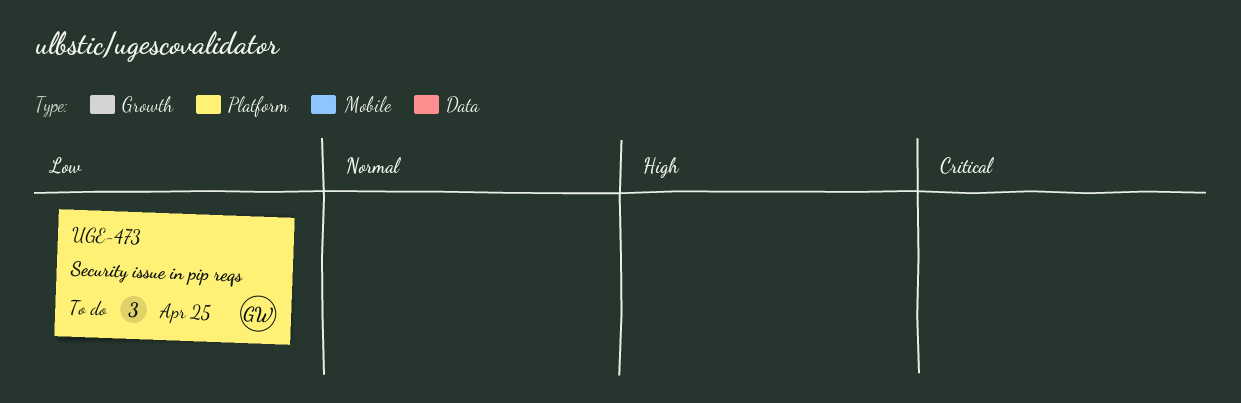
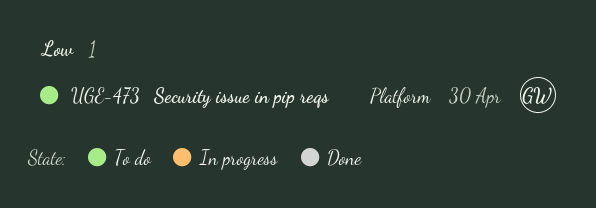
UGE-473, due: Apr 25 -> Apr 30

